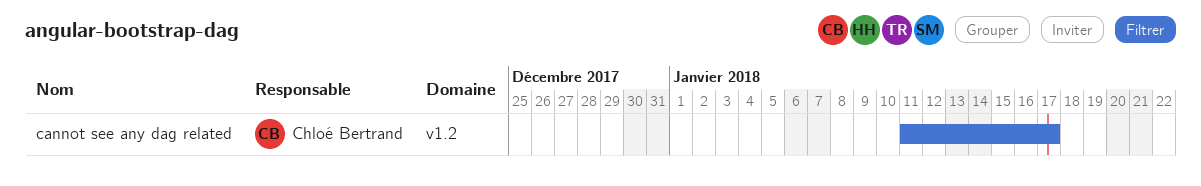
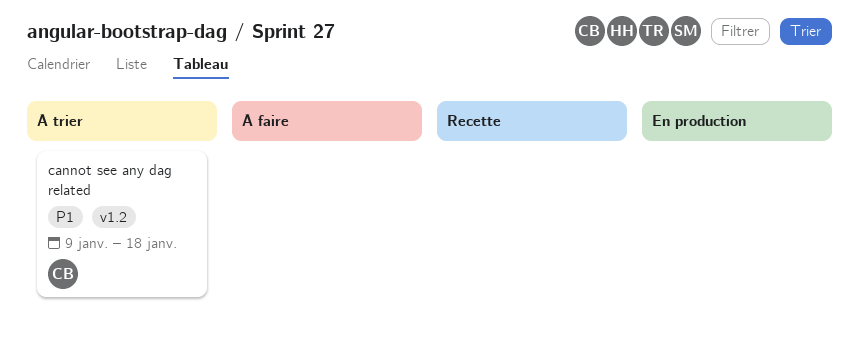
cannot see any dag related, start: Jan 11 -> Jan 9
cannot see any dag related, due: Jan 17 -> Jan 18

